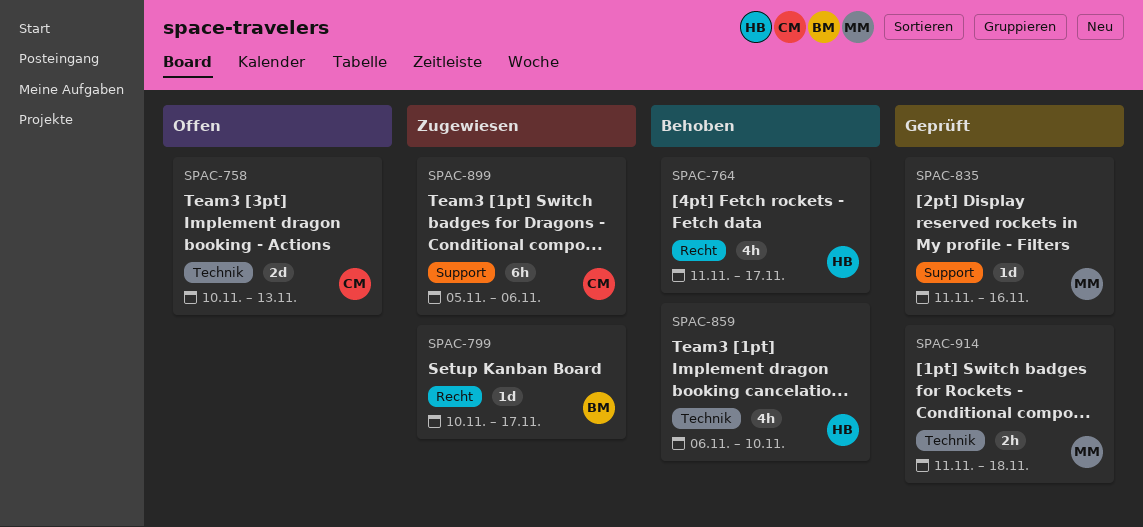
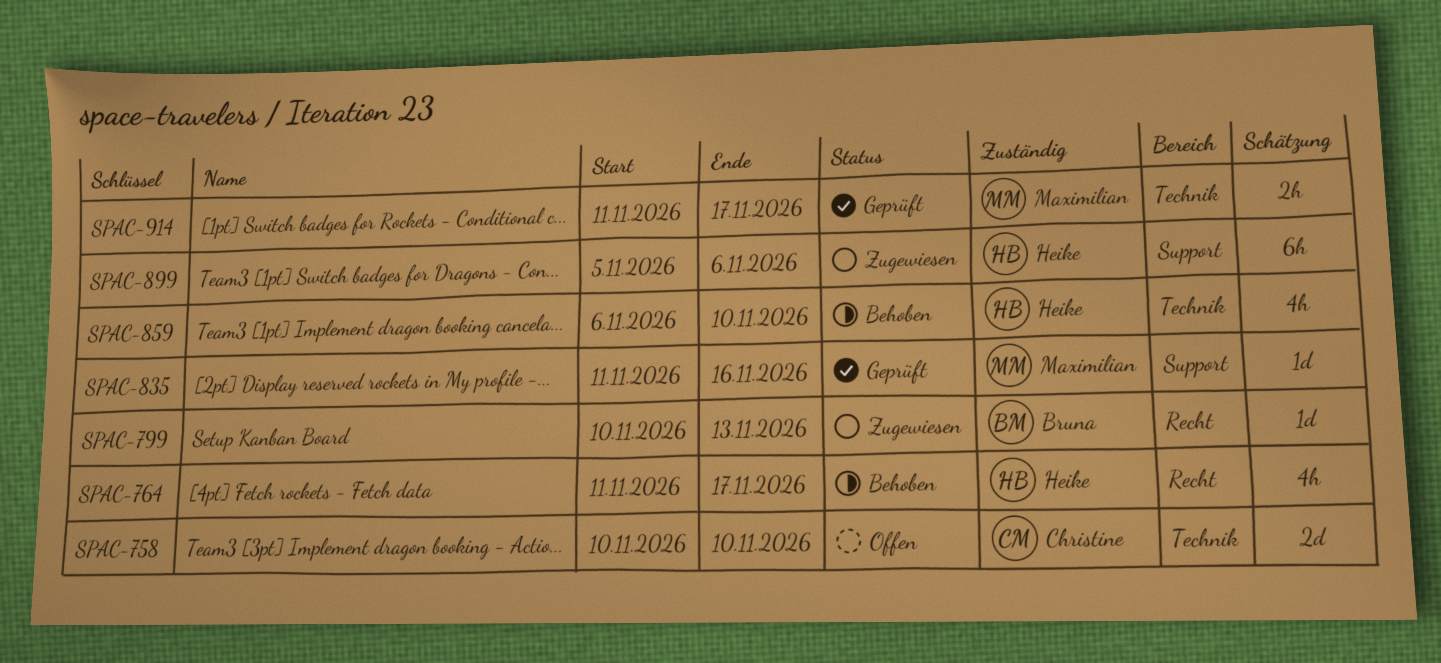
SPAC-758, due: Nov 13 -> Nov 10
SPAC-799, due: Nov 17 -> Nov 13
SPAC-899, owner: Christine -> Heike
SPAC-914, due: Nov 18 -> Nov 17

